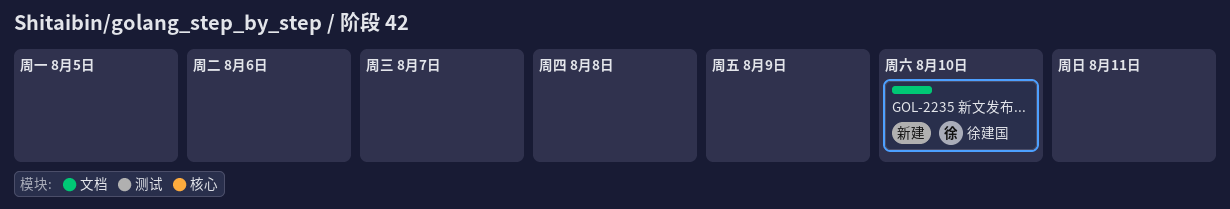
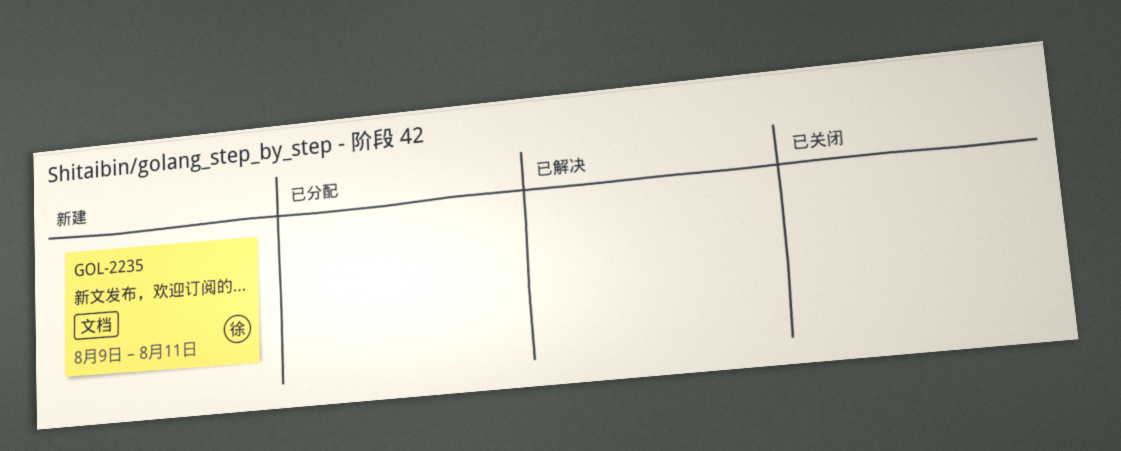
GOL-2235, due: Aug 10 -> Aug 11

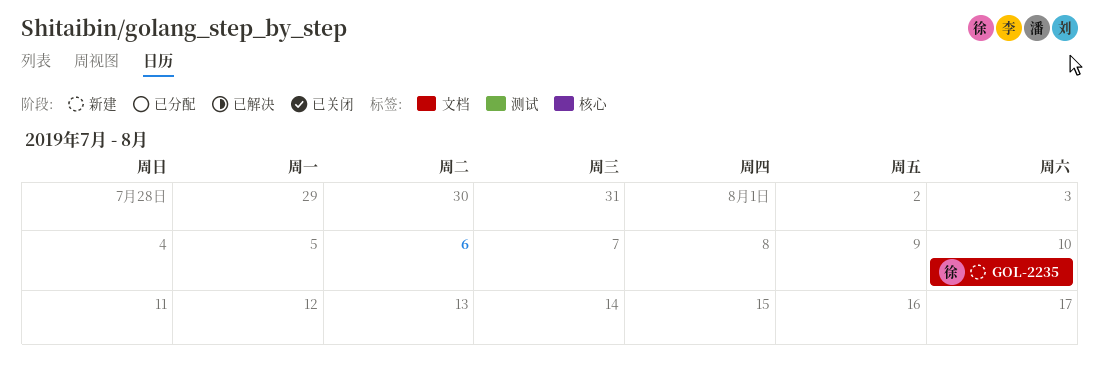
GOL-2235, start: Aug 9 -> Aug 10
GOL-2235, due: Aug 11 -> Aug 10

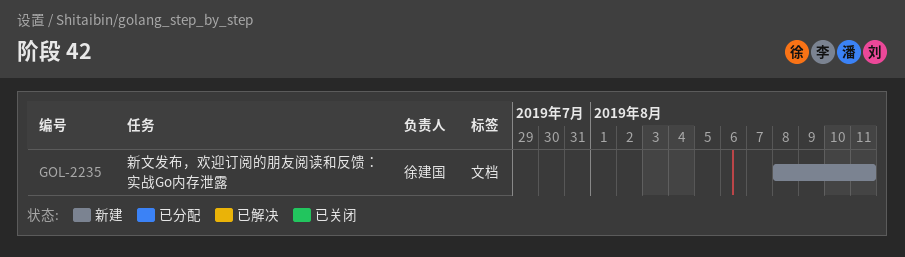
GOL-2235, start: Aug 10 -> Aug 8
GOL-2235, due: Aug 10 -> Aug 11

